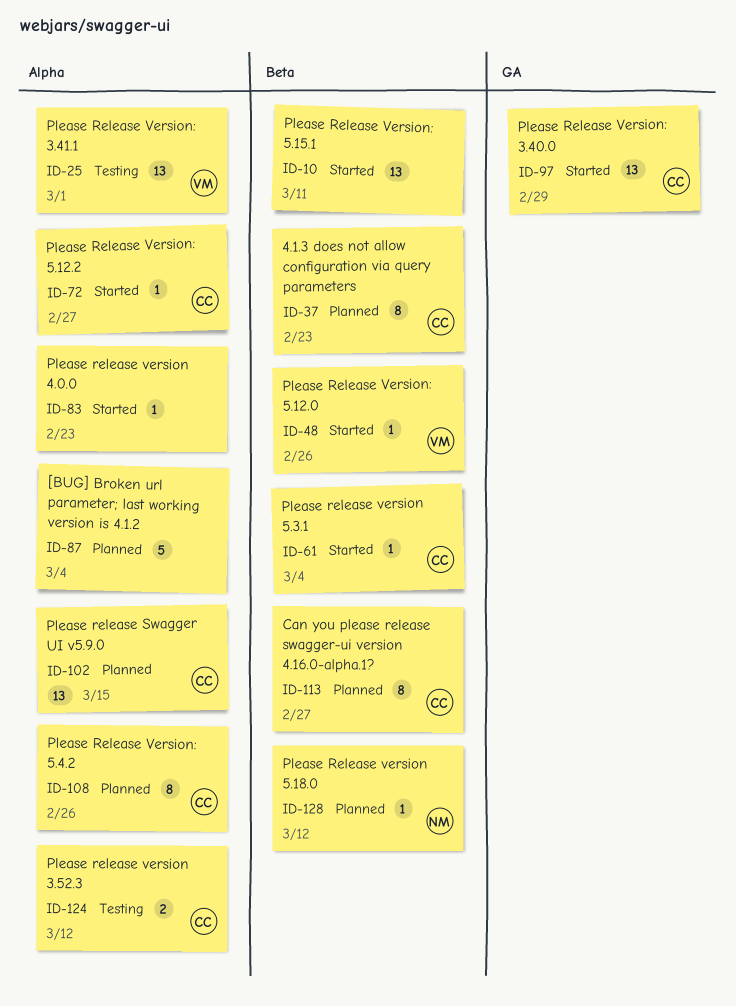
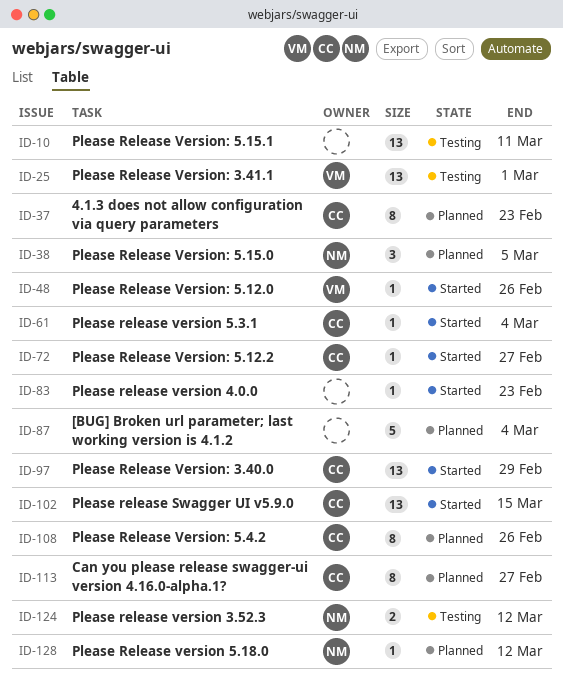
ID-10, status: Started -> Testing
ID-38: none -> present
ID-102, status: Planned -> Started
ID-124, owner: CC -> NM

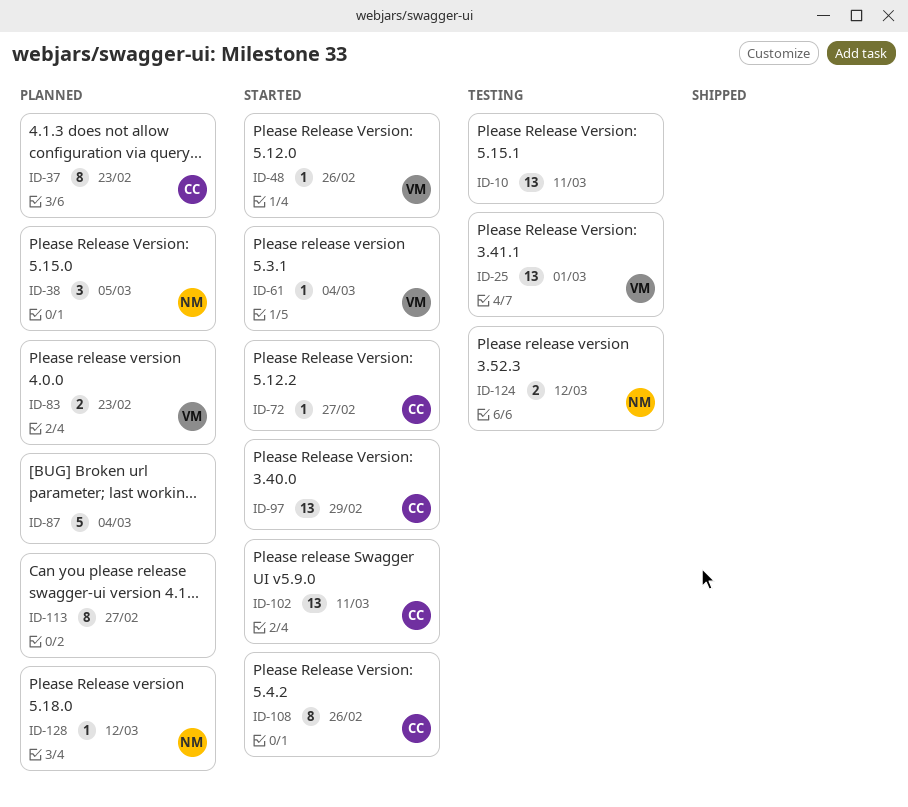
ID-61, owner: CC -> VM
ID-83, status: Started -> Planned
ID-83, owner: none -> VM
ID-83, estimate: 1 -> 2
ID-102, due: Mar 15 -> Mar 11
ID-108, status: Planned -> Started
ID-113, owner: CC -> none

